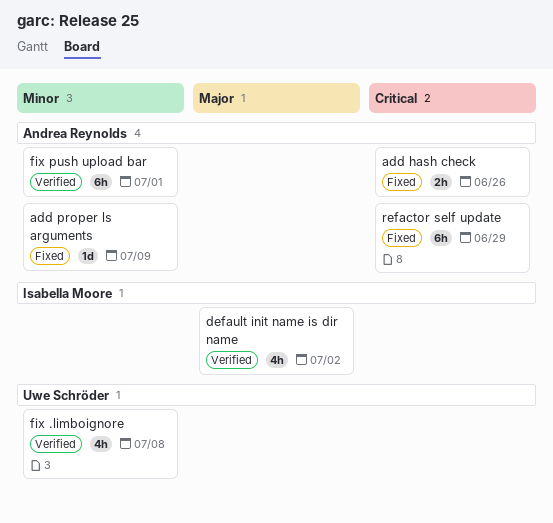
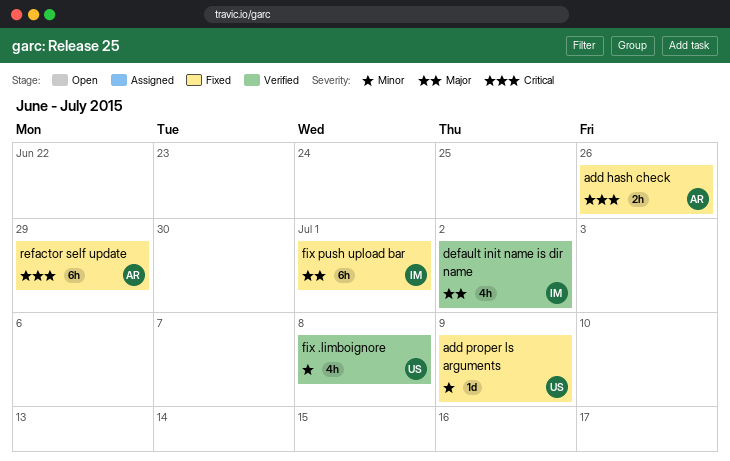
add proper ls arguments, owner: Andrea Reynolds -> Uwe Schröder
fix push upload bar, status: Verified -> Fixed
fix push upload bar, owner: Andrea Reynolds -> Isabella Moore
fix push upload bar, priority: Minor -> Major

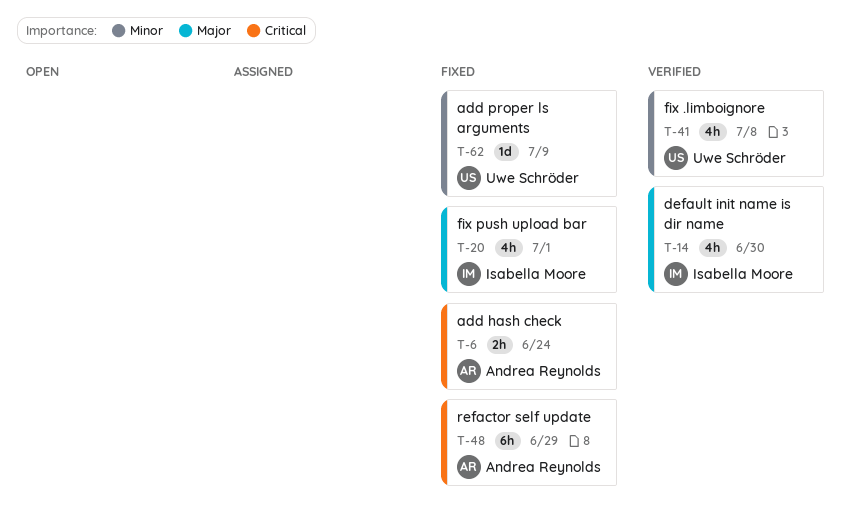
add hash check, due: Jun 26 -> Jun 24
default init name is dir name, due: Jul 2 -> Jun 30
fix push upload bar, estimate: 6h -> 4h

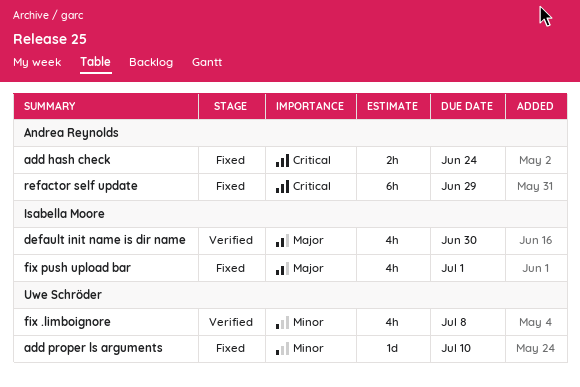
add proper ls arguments, due: Jul 9 -> Jul 10

